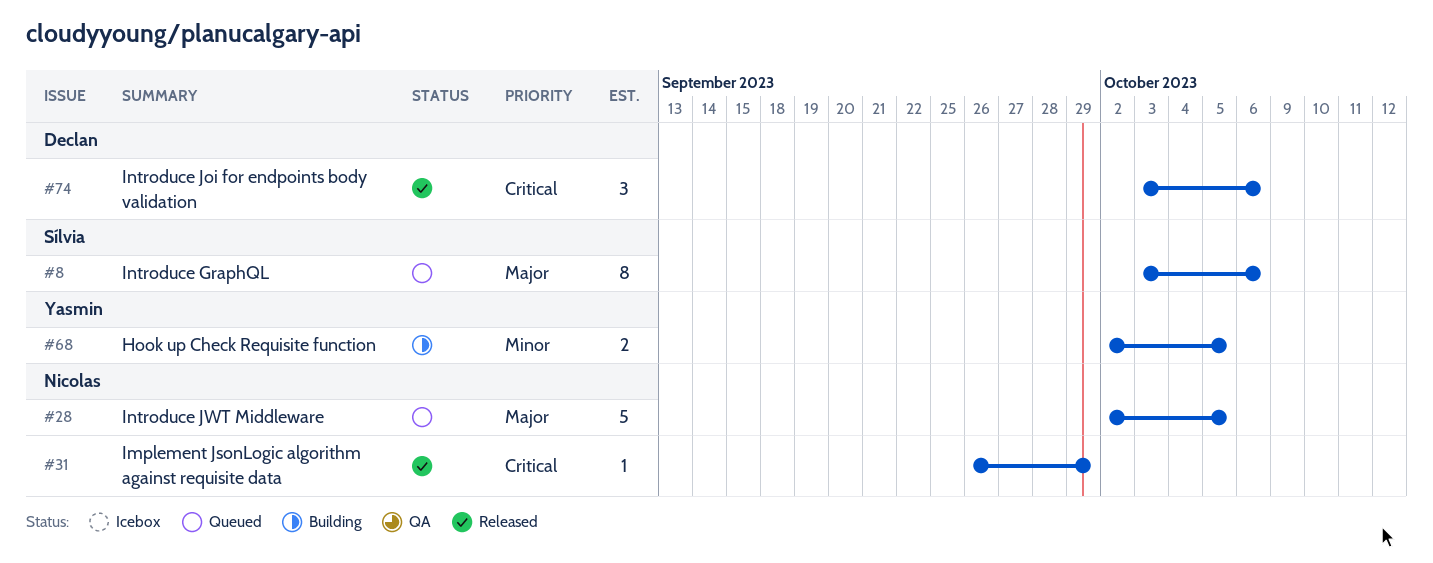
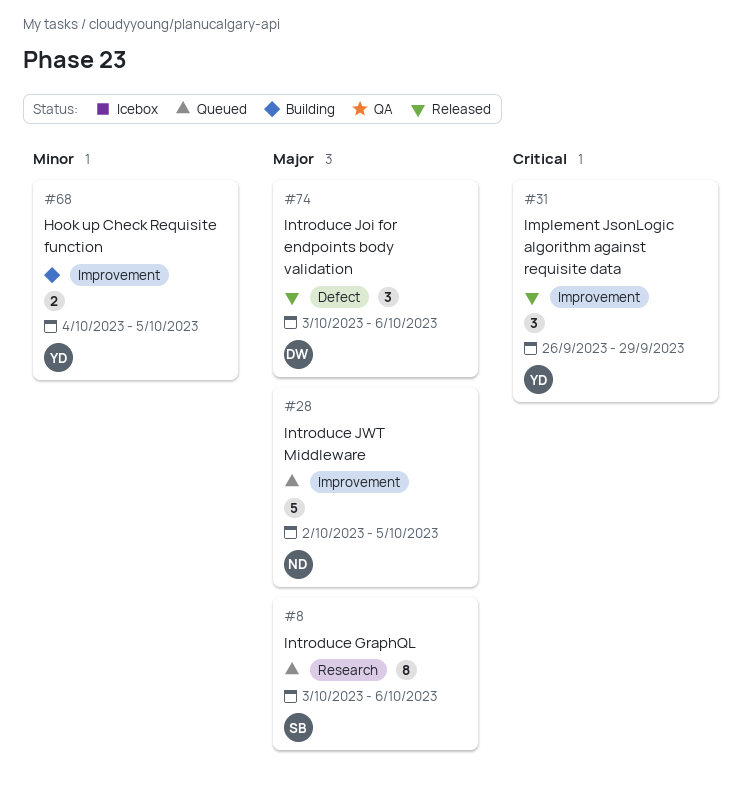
#31, owner: Nicolas -> Yasmin
#31, estimate: 1 -> 3
#68, start: Oct 2 -> Oct 4
#74, priority: Critical -> Major

